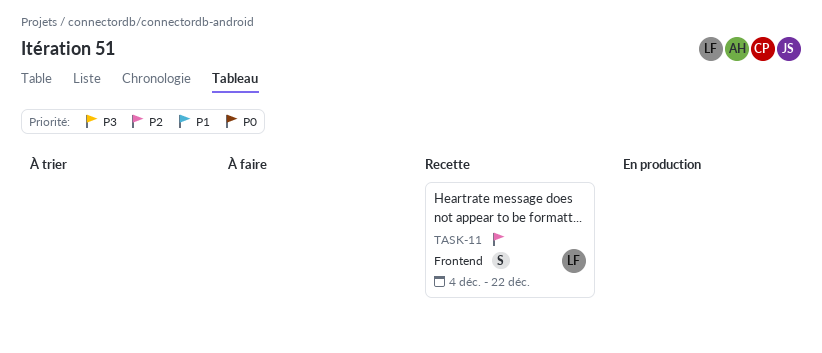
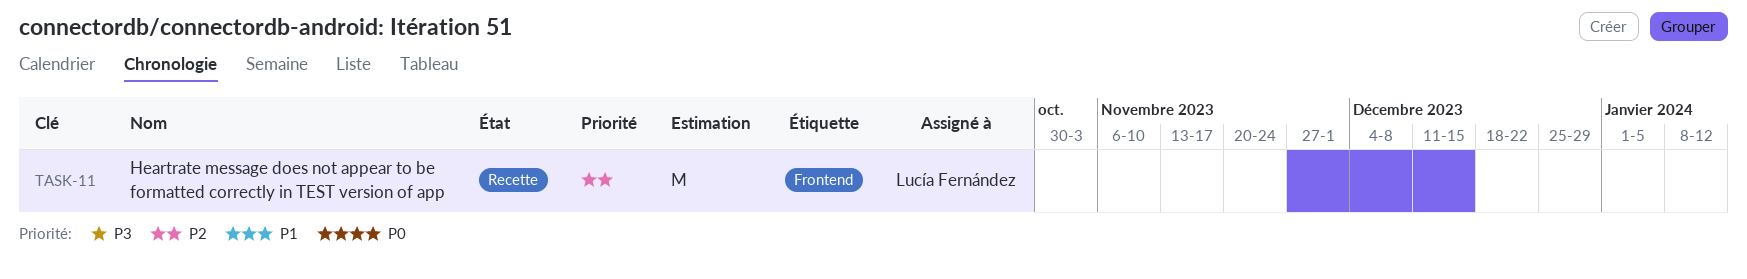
TASK-11, estimate: S -> M
TASK-11, start: Dec 4 -> Nov 27
TASK-11, due: Dec 22 -> Dec 15

